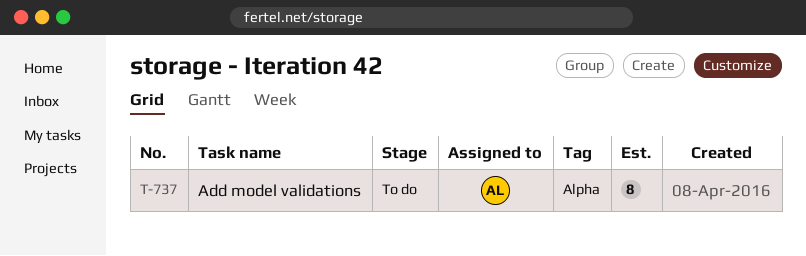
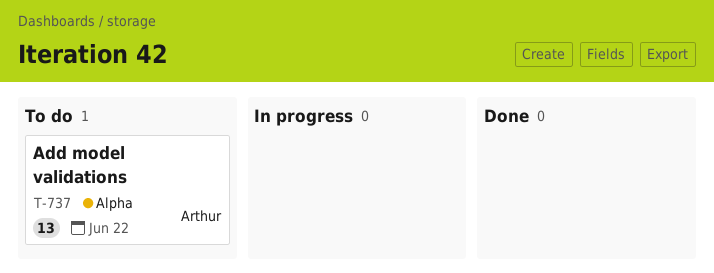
T-737, estimate: 8 -> 13

